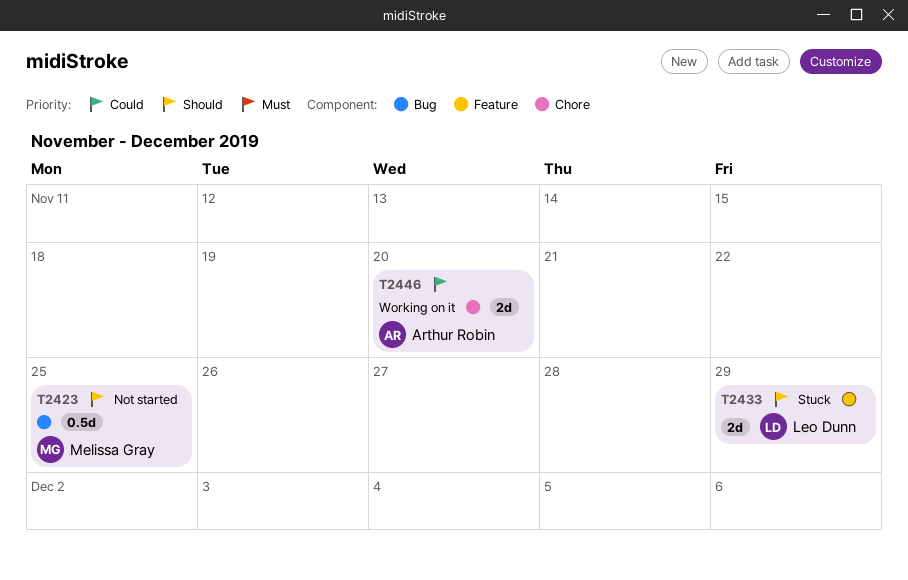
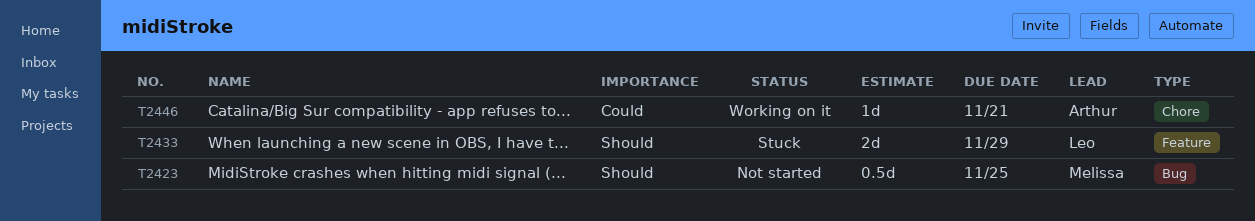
T2446, estimate: 2d -> 1d
T2446, due: Nov 20 -> Nov 21

